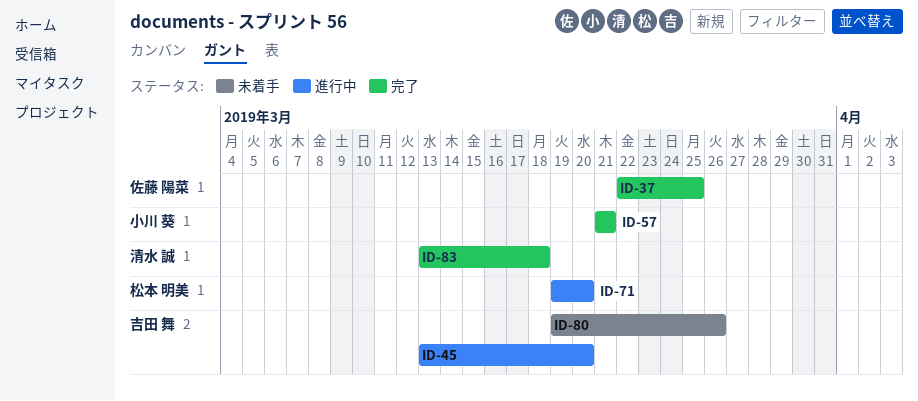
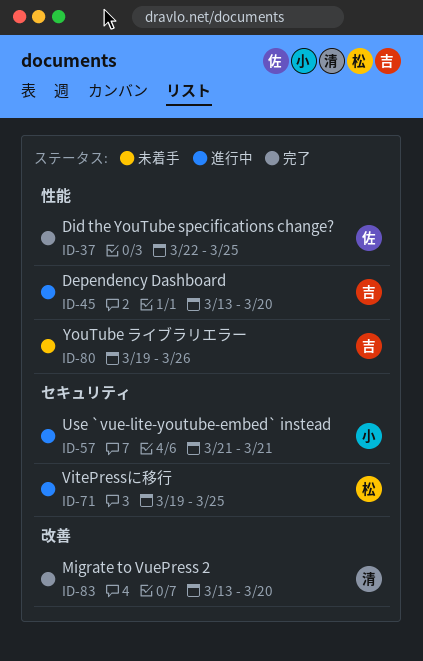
ID-57, status: 完了 -> 進行中
ID-71, due: Mar 20 -> Mar 25
ID-83, due: Mar 18 -> Mar 20

